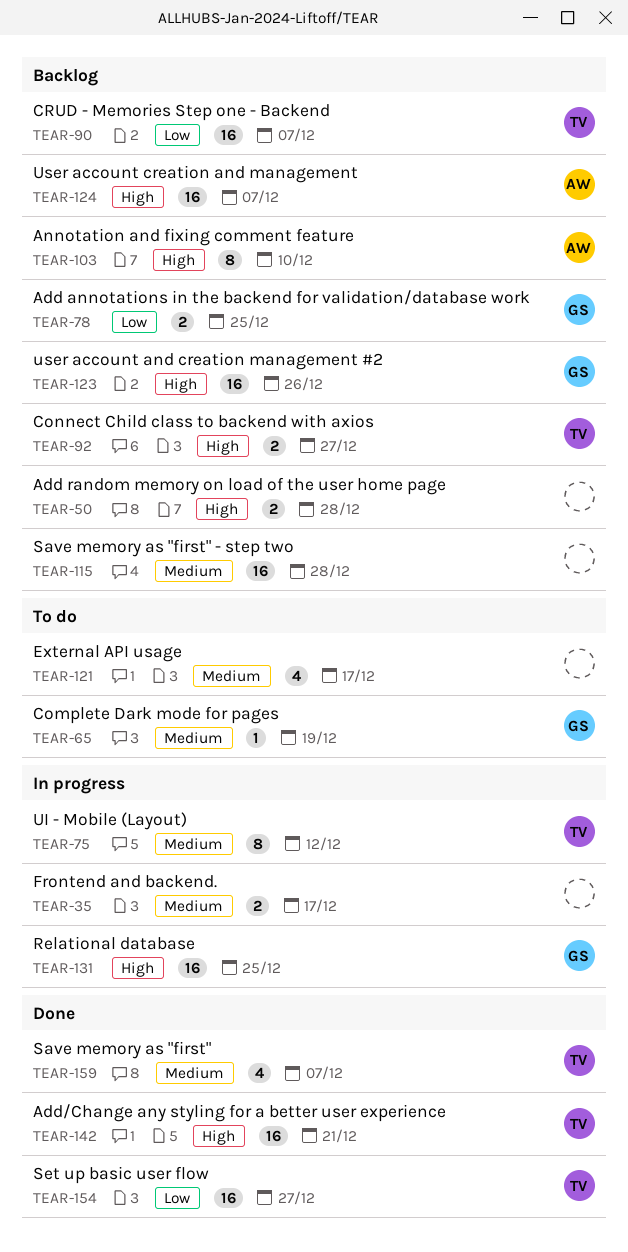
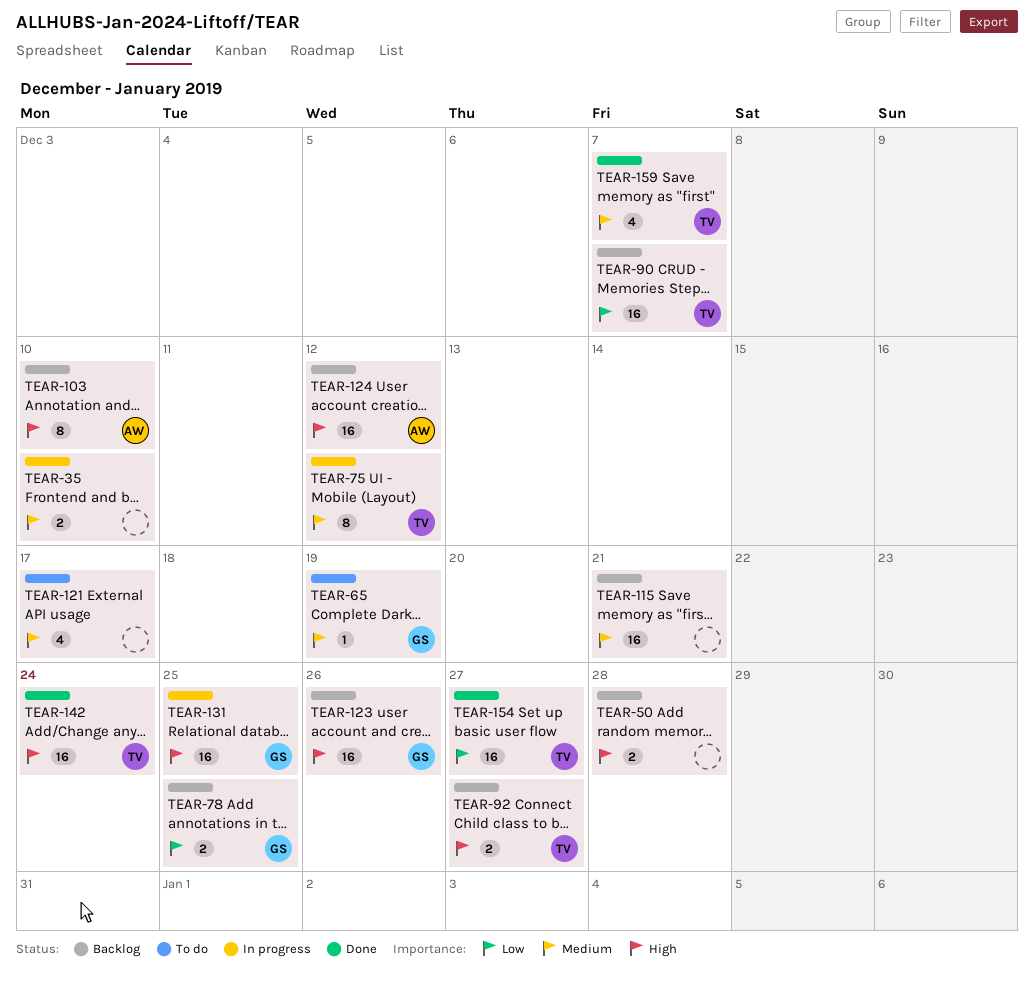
TEAR-35, due: Dec 17 -> Dec 10
TEAR-115, due: Dec 28 -> Dec 21
TEAR-124, due: Dec 7 -> Dec 12
TEAR-142, due: Dec 21 -> Dec 24

